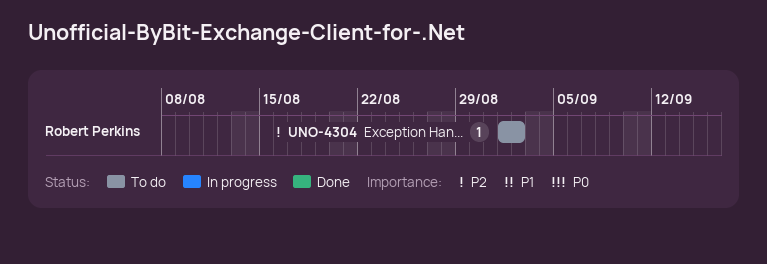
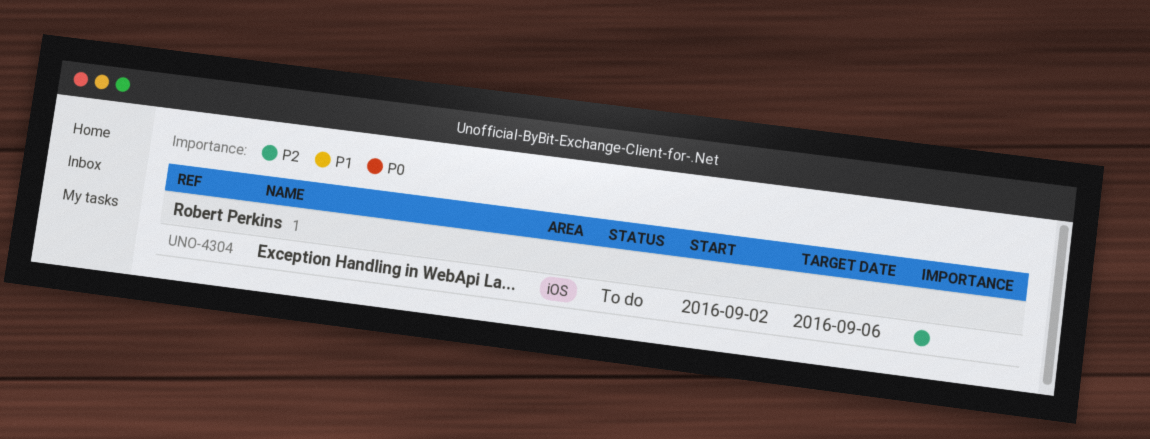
UNO-4304, start: Sep 1 -> Sep 2
UNO-4304, due: Sep 2 -> Sep 6

